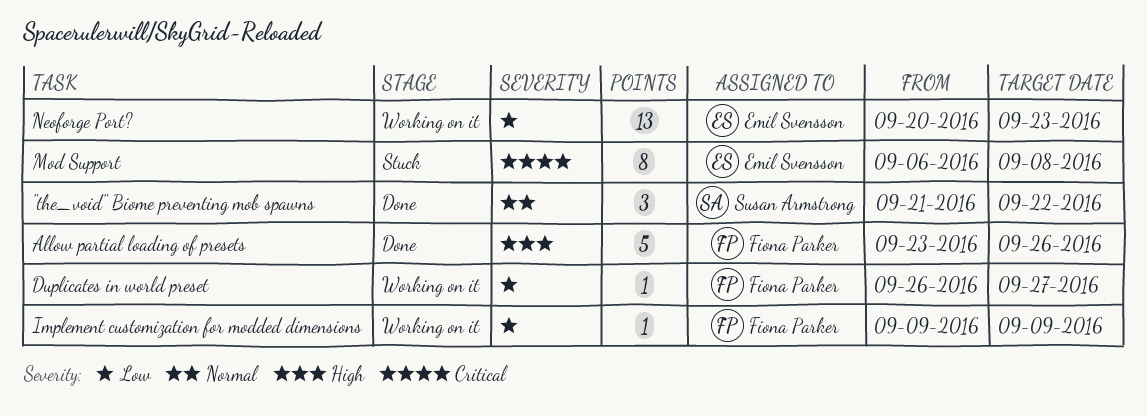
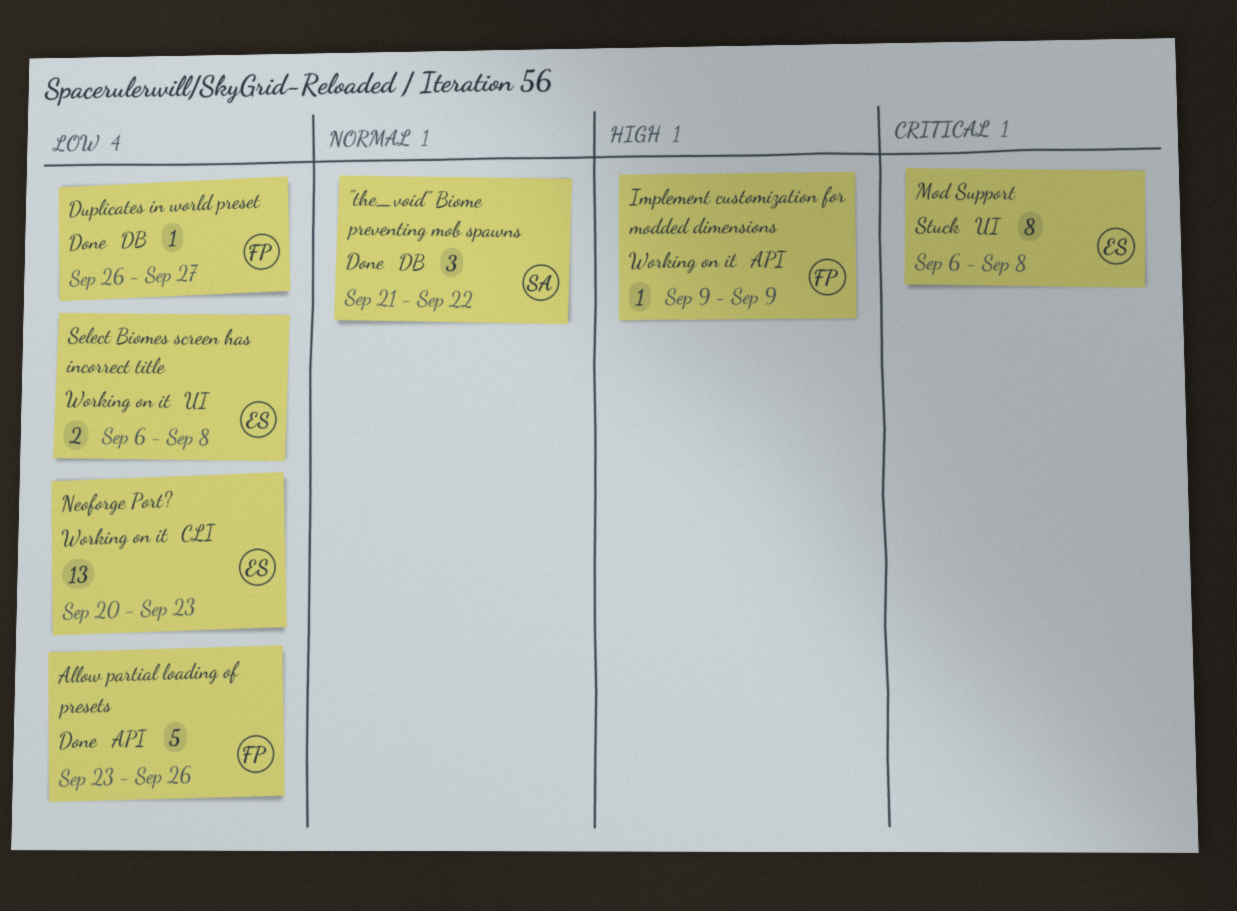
Allow partial loading of presets, priority: High -> Low
Duplicates in world preset, status: Working on it -> Done
Implement customization for modded dimensions, priority: Low -> High
Select Biomes screen has incorrect title: none -> present

